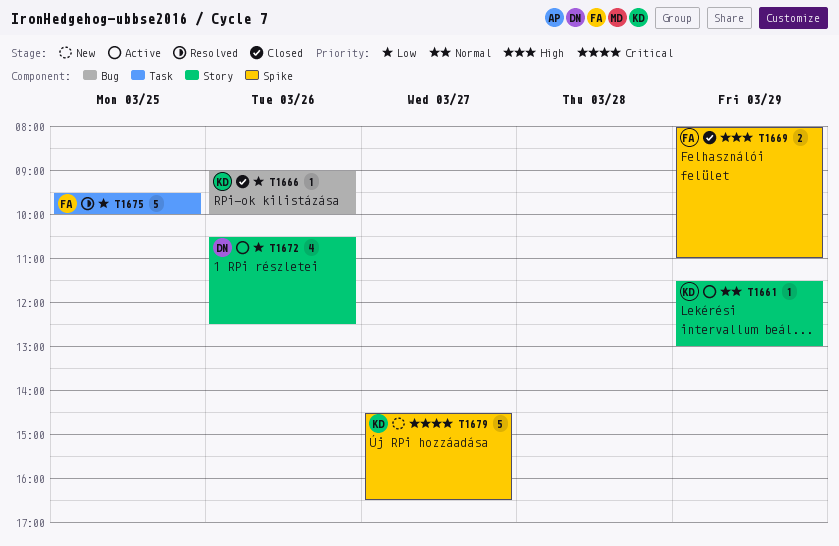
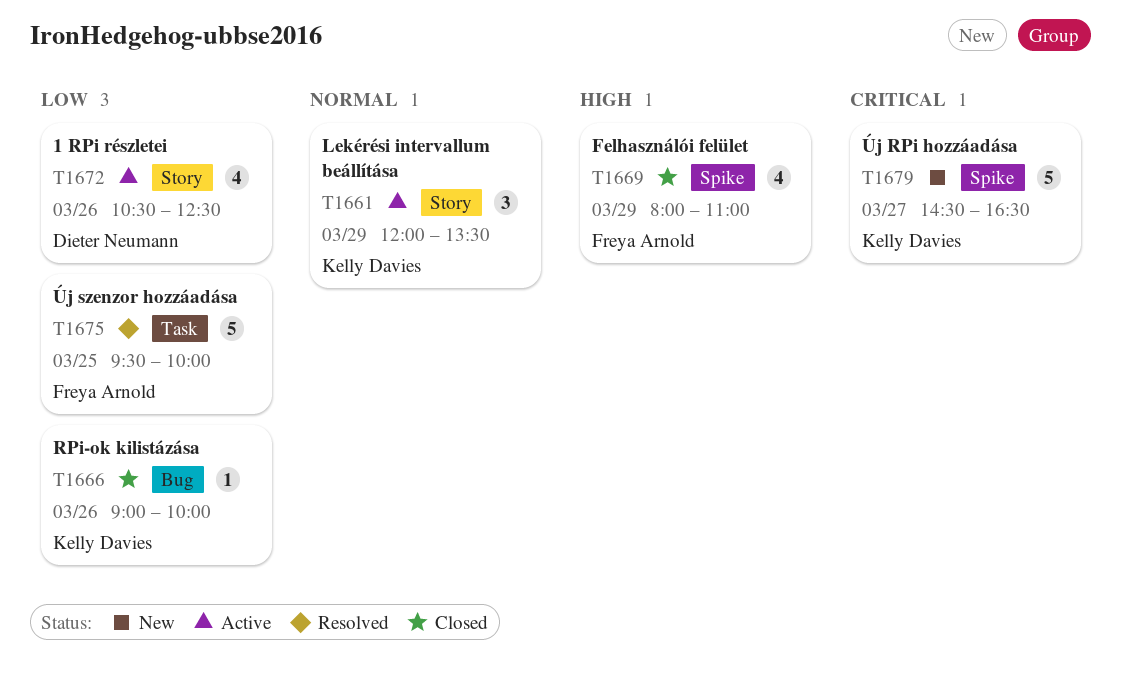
T1661, estimate: 1 -> 3
T1661, begins: 11:30 -> 12:00
T1661, ends: 13:00 -> 13:30
T1669, estimate: 2 -> 4

